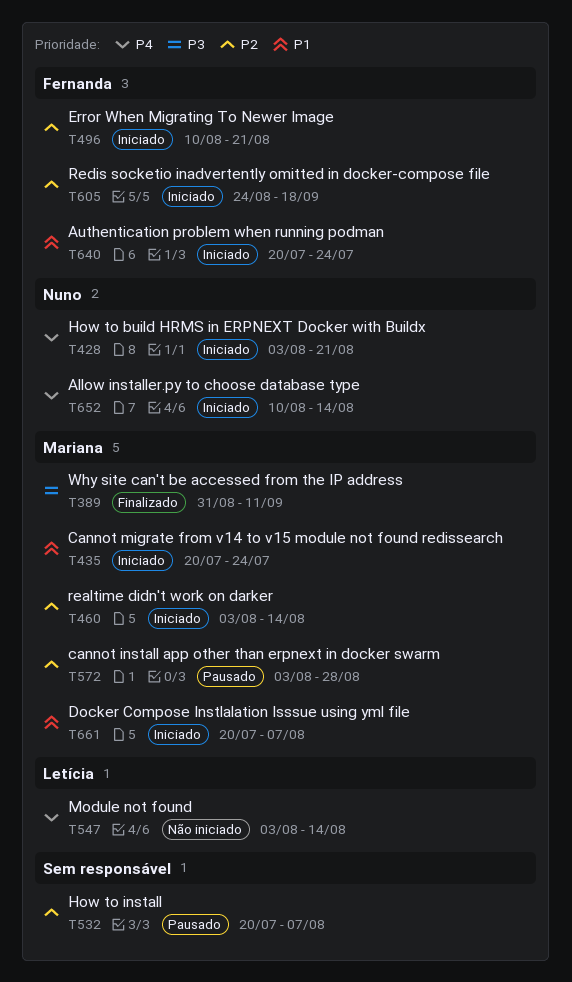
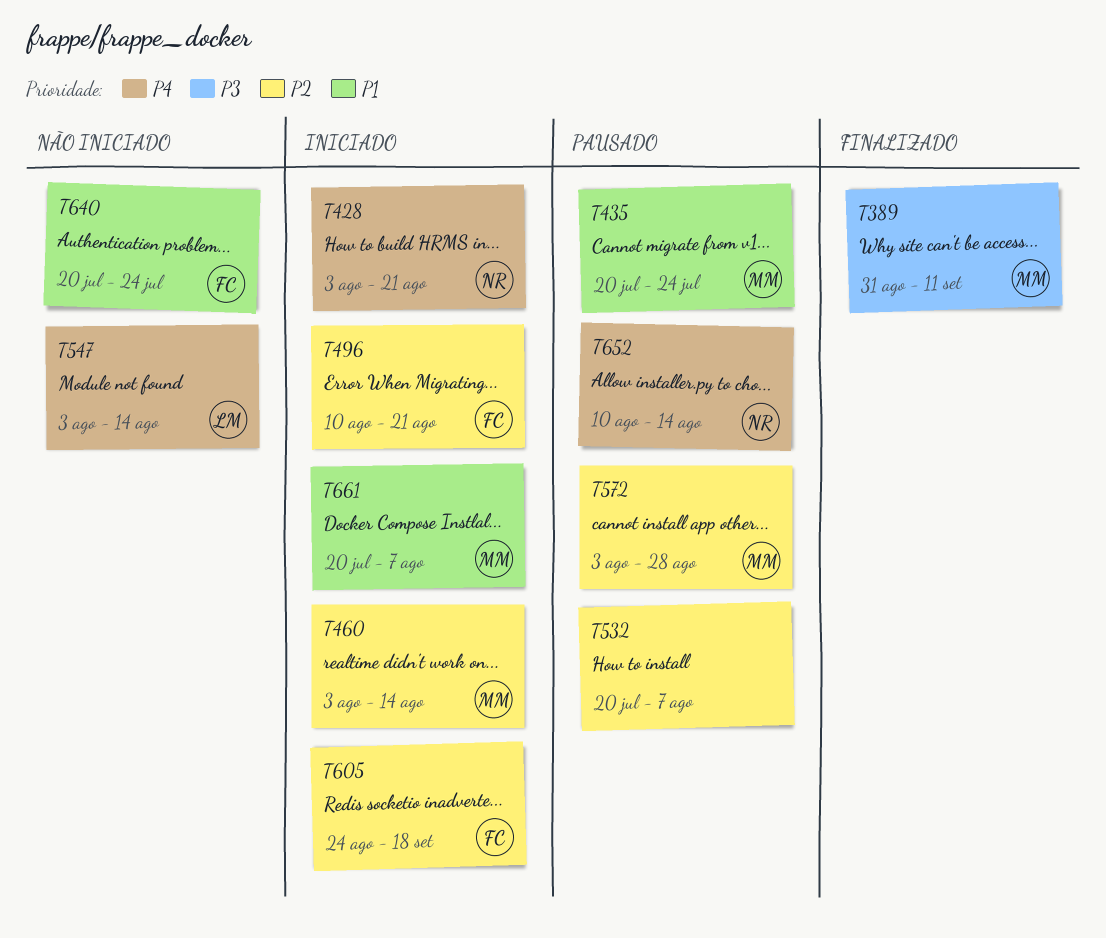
T435, status: Iniciado -> Pausado
T640, status: Iniciado -> Não iniciado
T652, status: Iniciado -> Pausado

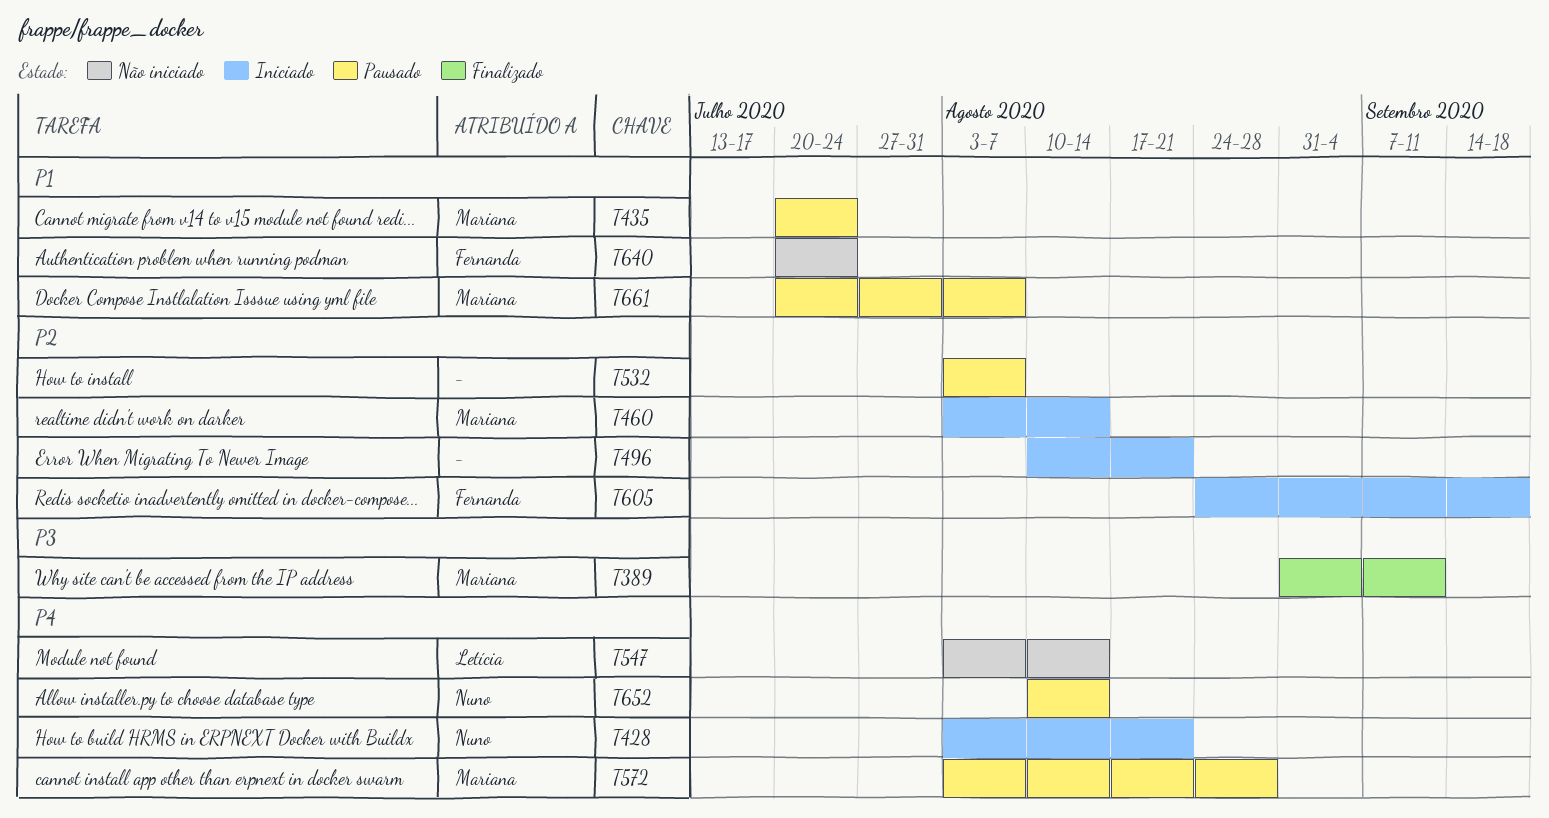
T496, owner: Fernanda -> none
T532, start: Jul 20 -> Aug 3
T572, priority: P2 -> P4
T661, status: Iniciado -> Pausado

